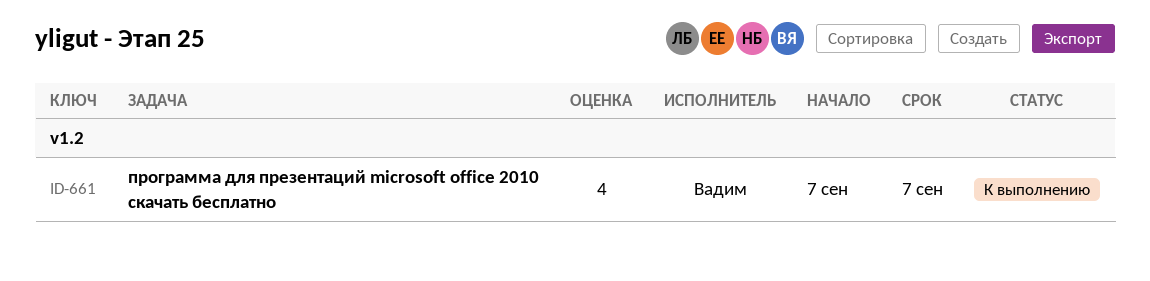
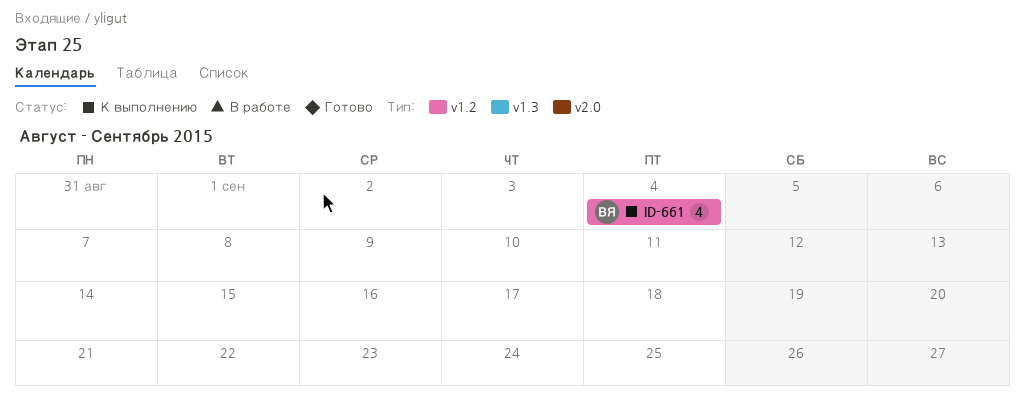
ID-661, start: Sep 7 -> Sep 4
ID-661, due: Sep 7 -> Sep 4

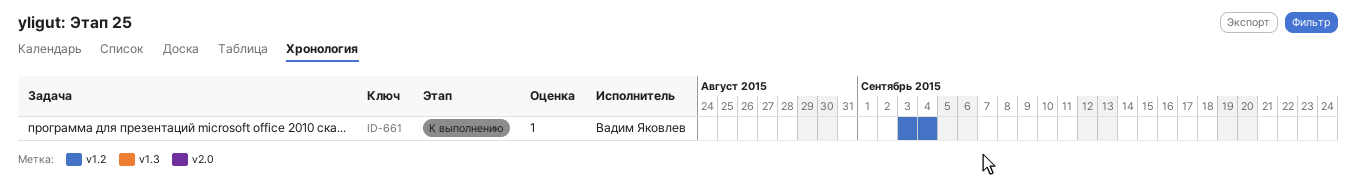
ID-661, estimate: 4 -> 1
ID-661, start: Sep 4 -> Sep 3

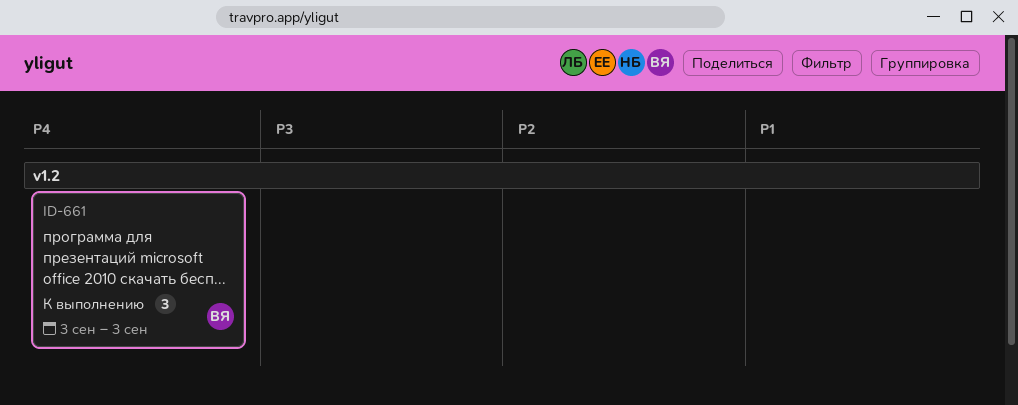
ID-661, estimate: 1 -> 3
ID-661, due: Sep 4 -> Sep 3

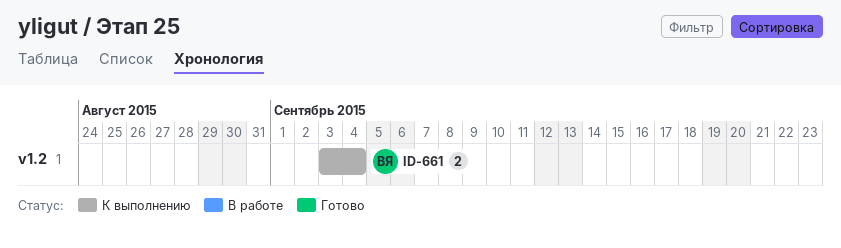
ID-661, estimate: 3 -> 2
ID-661, due: Sep 3 -> Sep 4

